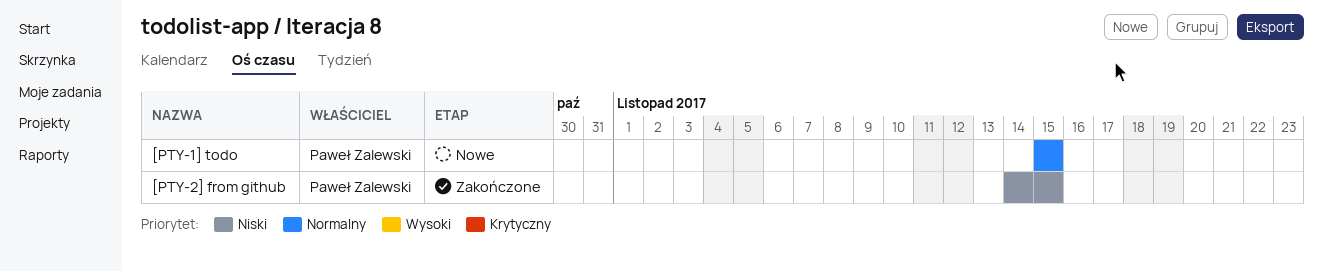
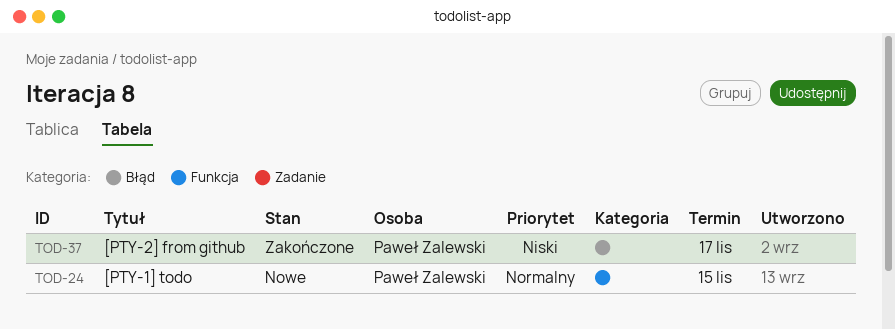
[PTY-2] from github, due: Nov 15 -> Nov 17

